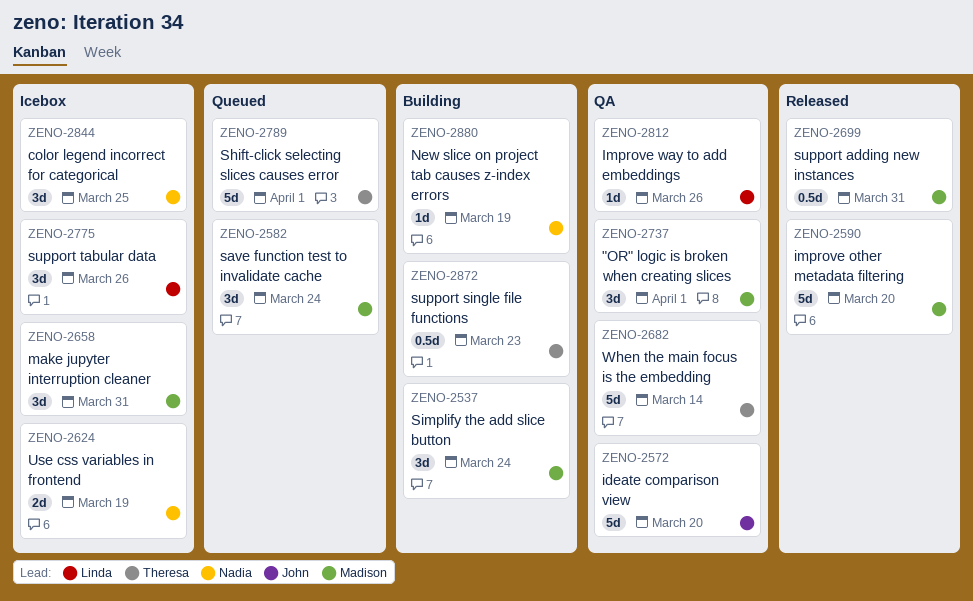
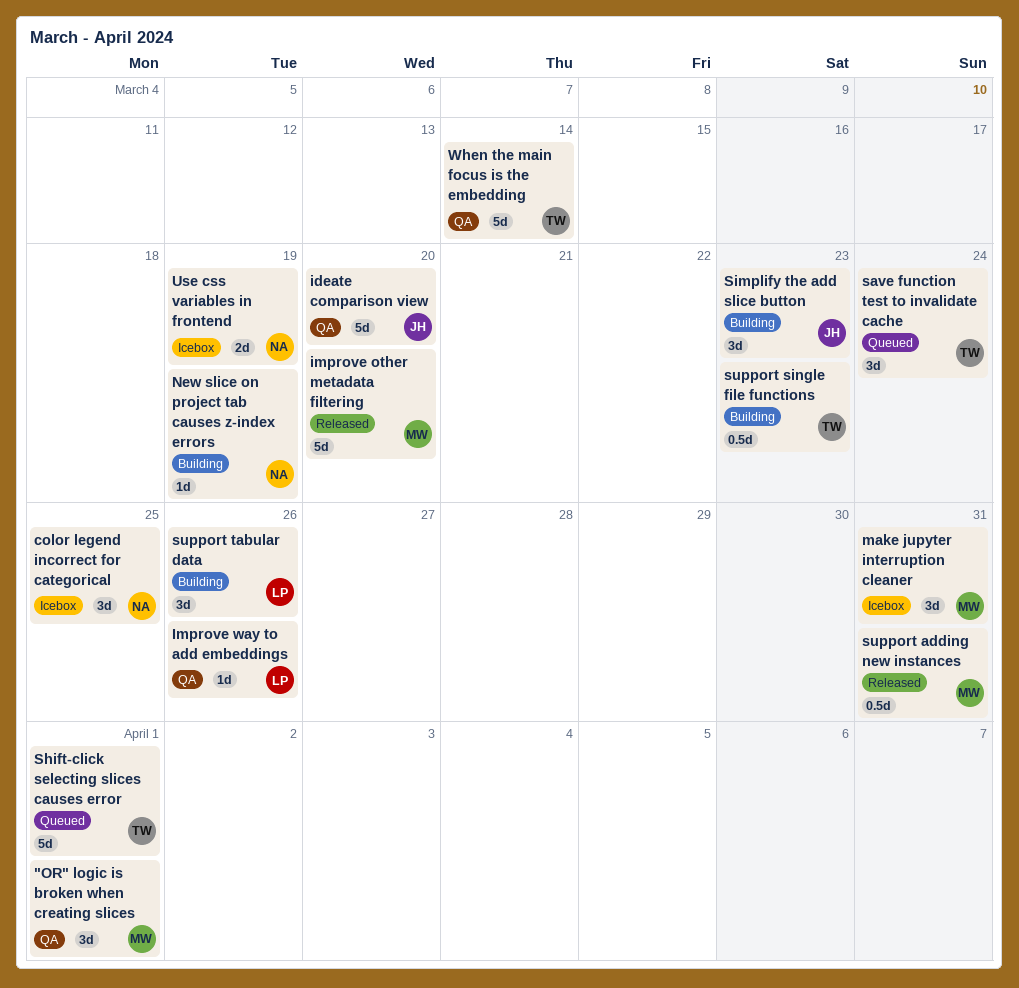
save function test to invalidate cache, owner: Madison -> Theresa
Simplify the add slice button, owner: Madison -> John
Simplify the add slice button, due: Mar 24 -> Mar 23
support tabular data, status: Icebox -> Building

